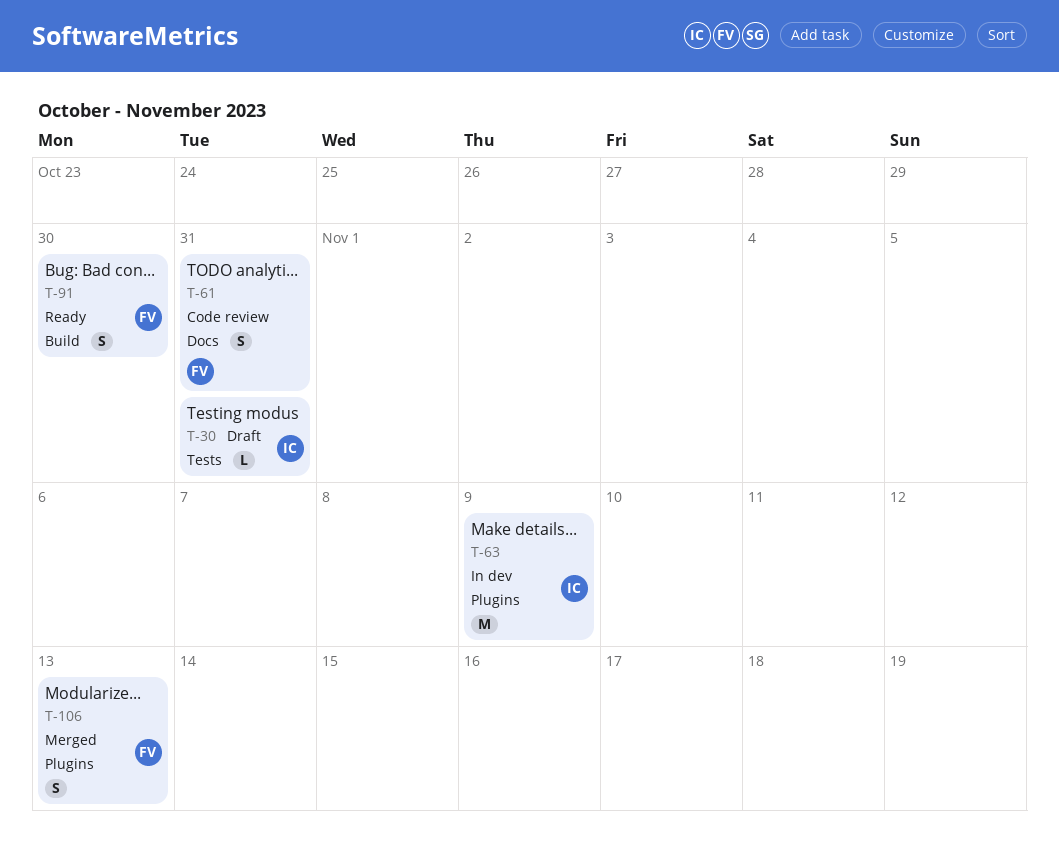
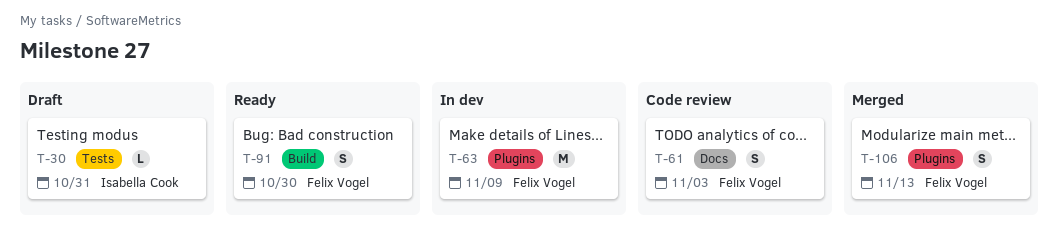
T-61, due: Oct 31 -> Nov 3
T-63, owner: Isabella Cook -> Felix Vogel

